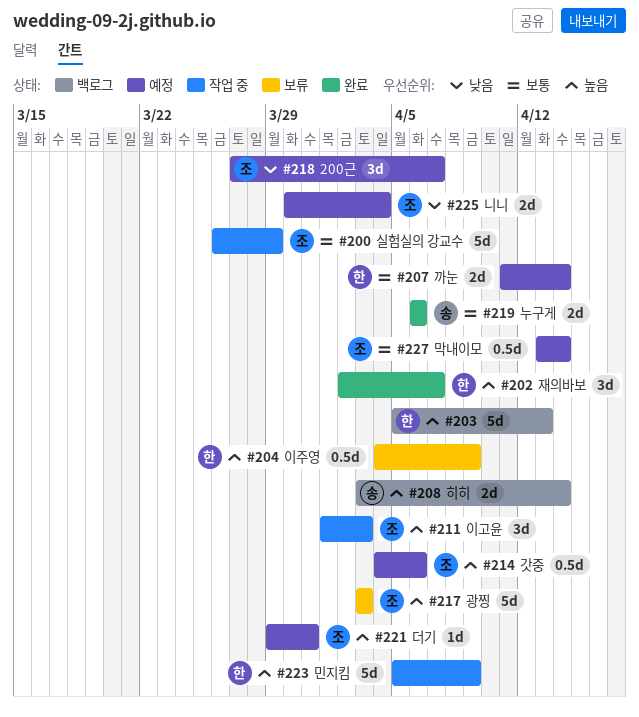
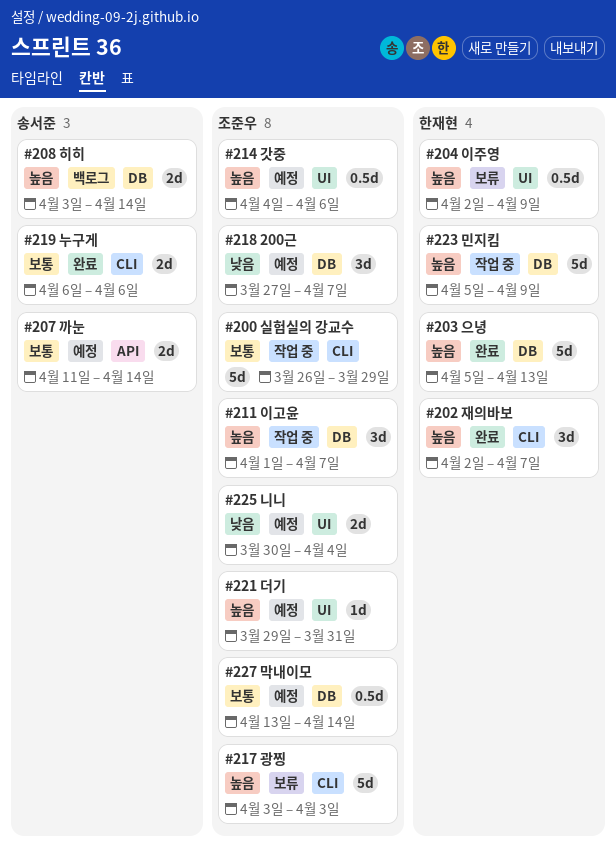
#203, status: 백로그 -> 완료
#204, start: Apr 4 -> Apr 2
#207, owner: 한재현 -> 송서준
#211, due: Apr 3 -> Apr 7

